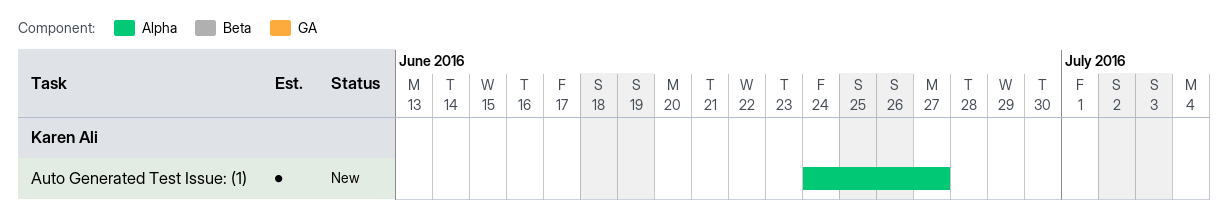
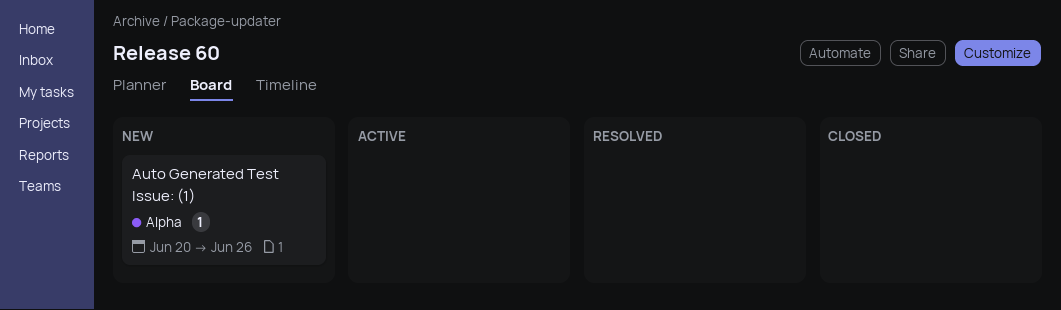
Auto Generated Test Issue: (1), start: Jun 24 -> Jun 20
Auto Generated Test Issue: (1), due: Jun 27 -> Jun 26

